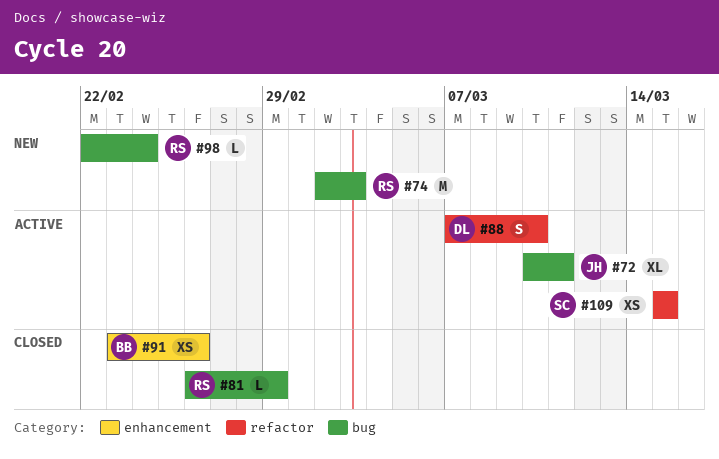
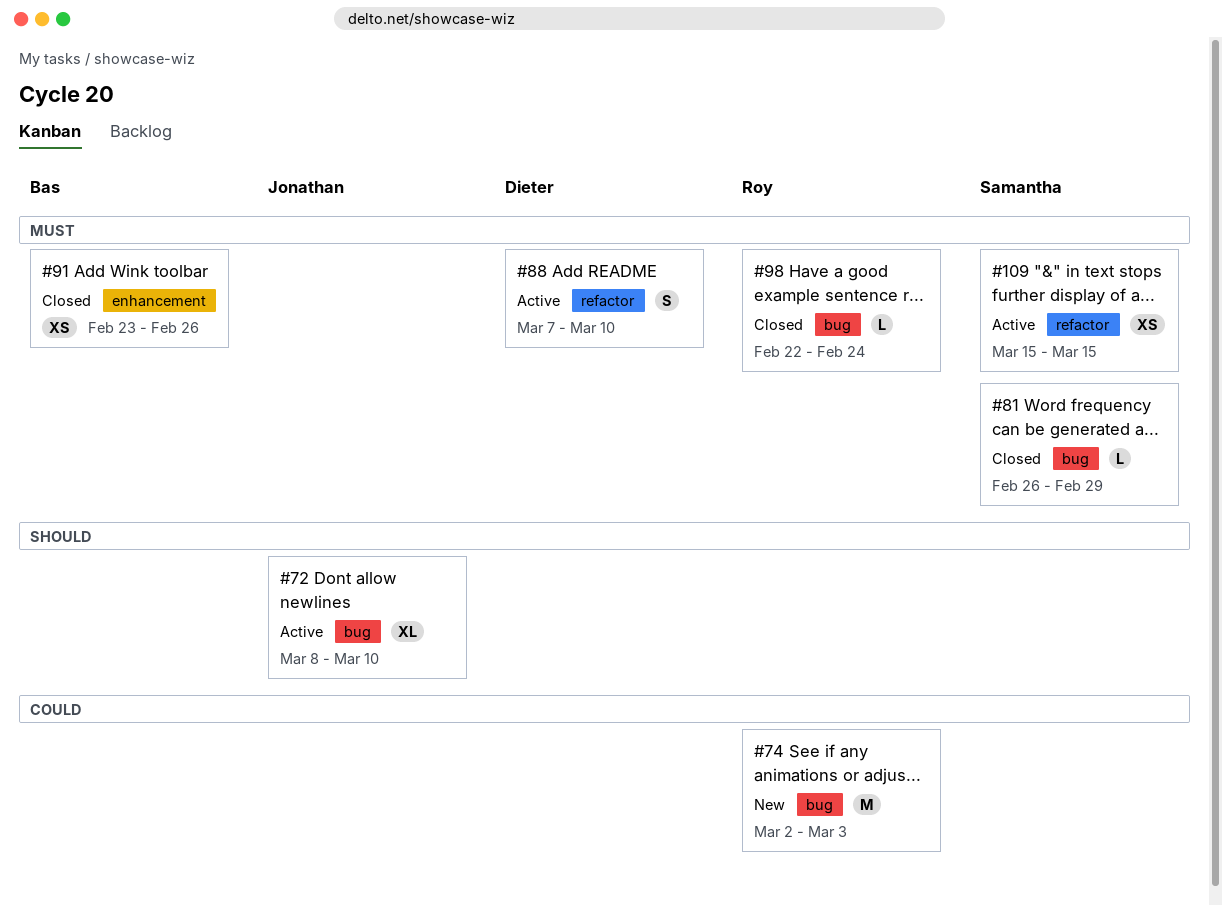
#72, start: Mar 10 -> Mar 8
#72, due: Mar 11 -> Mar 10
#81, owner: Roy -> Samantha
#98, status: New -> Closed

